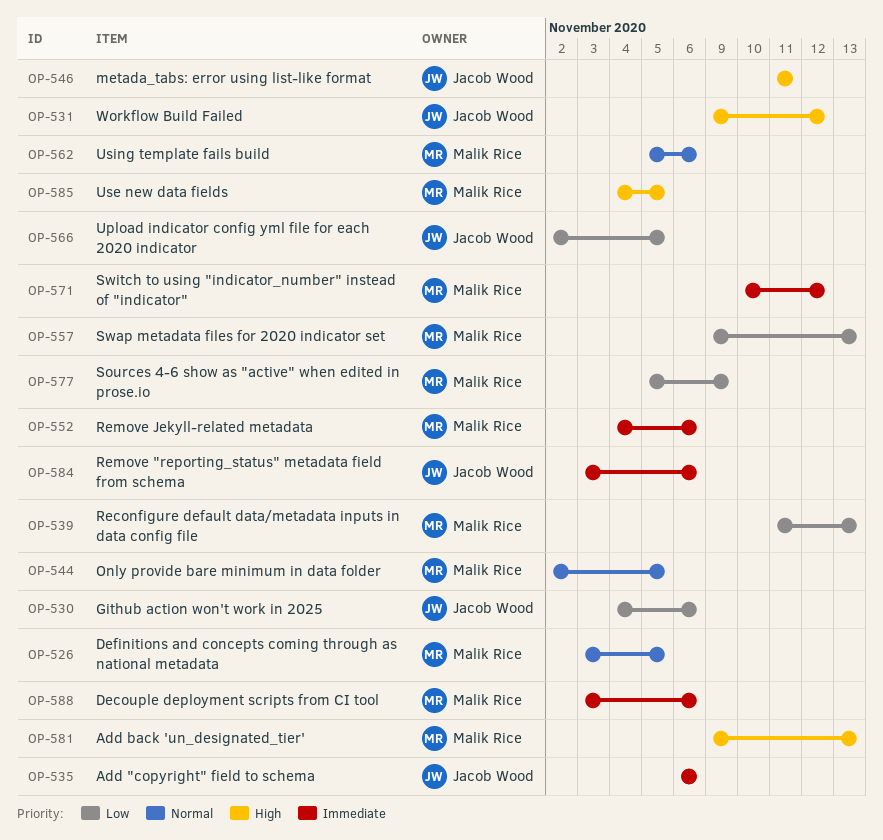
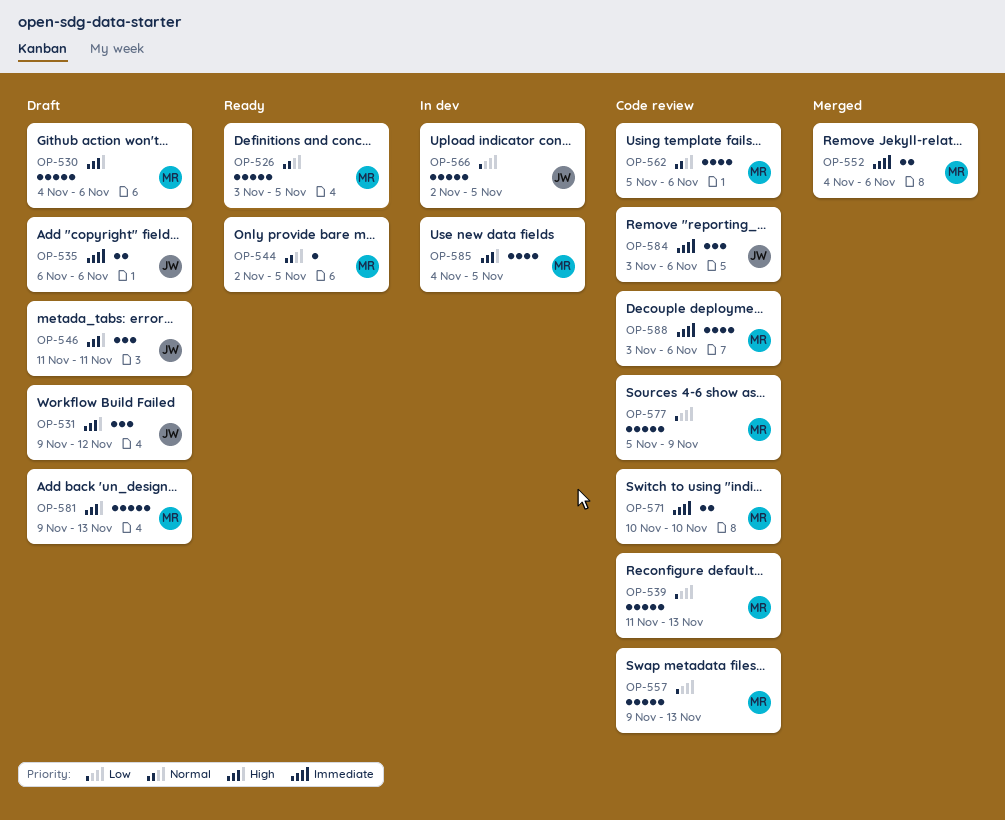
OP-530, owner: Jacob Wood -> Malik Rice
OP-530, priority: Low -> High
OP-571, due: Nov 12 -> Nov 10

